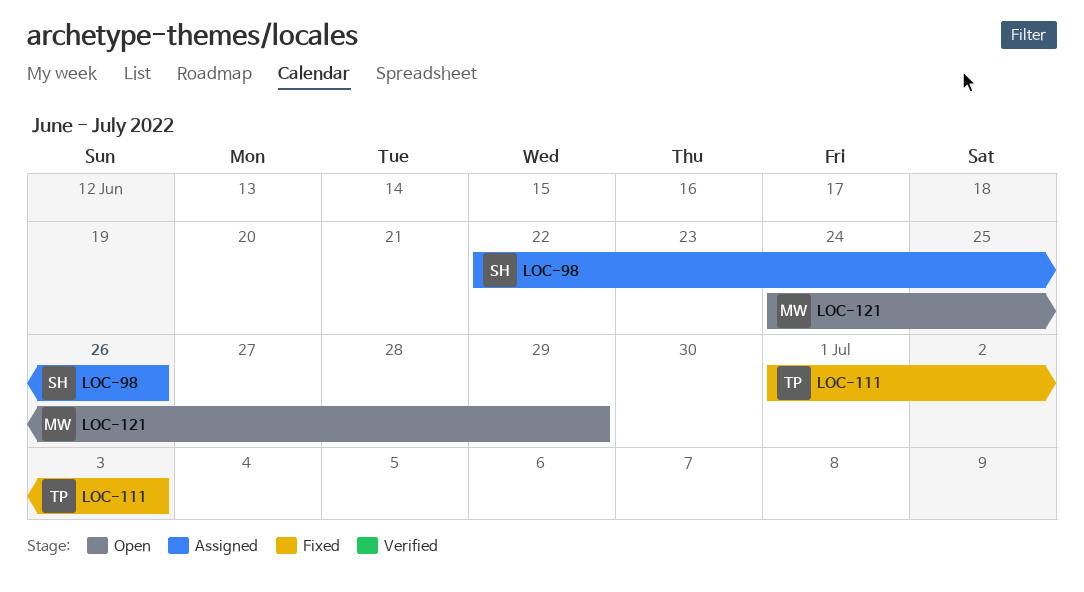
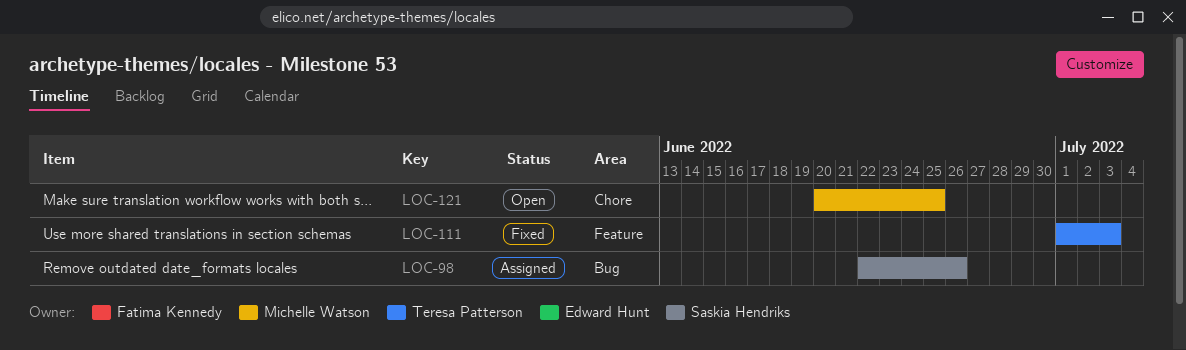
LOC-121, start: Jun 24 -> Jun 20
LOC-121, due: Jun 29 -> Jun 25

